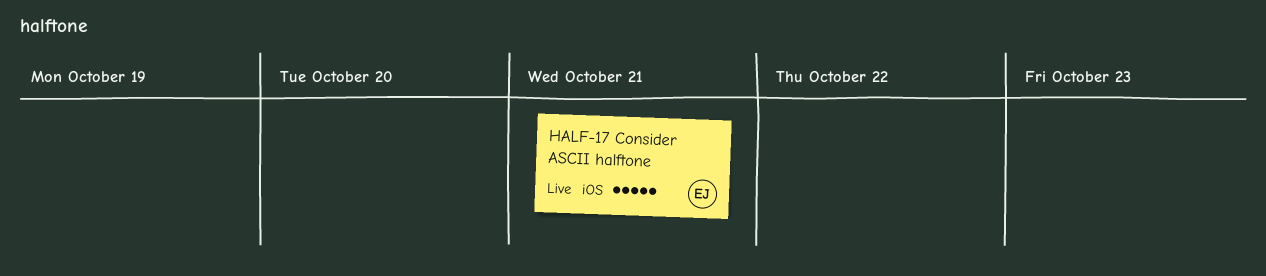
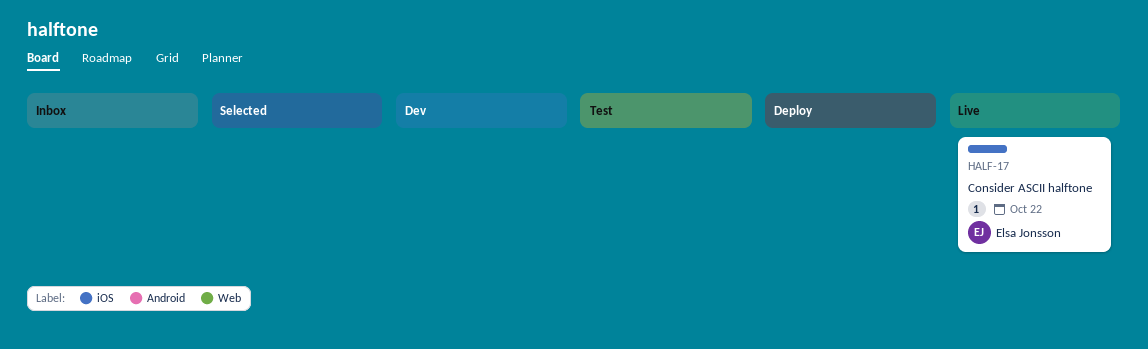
HALF-17, estimate: 5 -> 1
HALF-17, due: Oct 21 -> Oct 22

